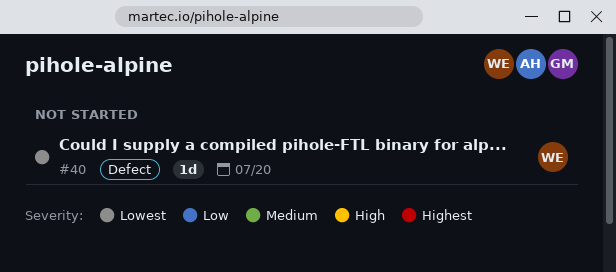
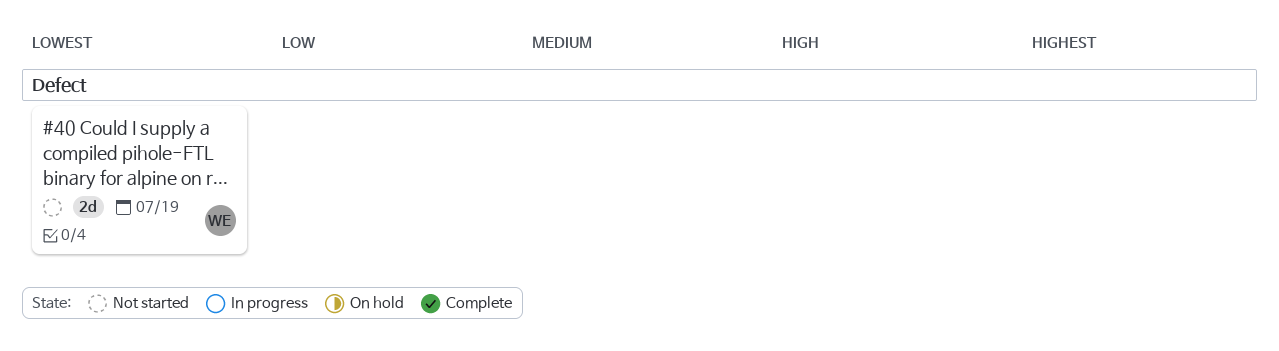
#40, estimate: 1d -> 2d
#40, due: Jul 20 -> Jul 19

